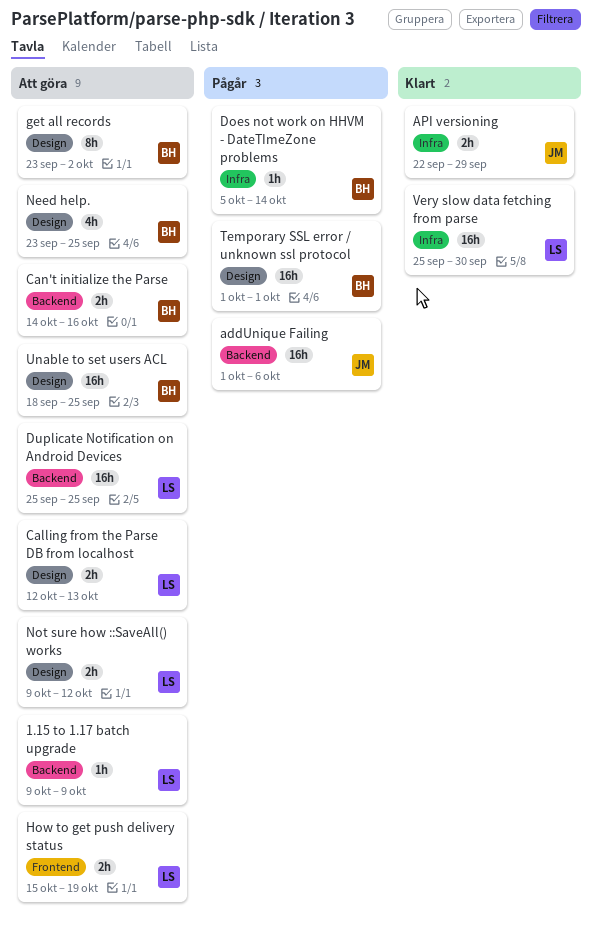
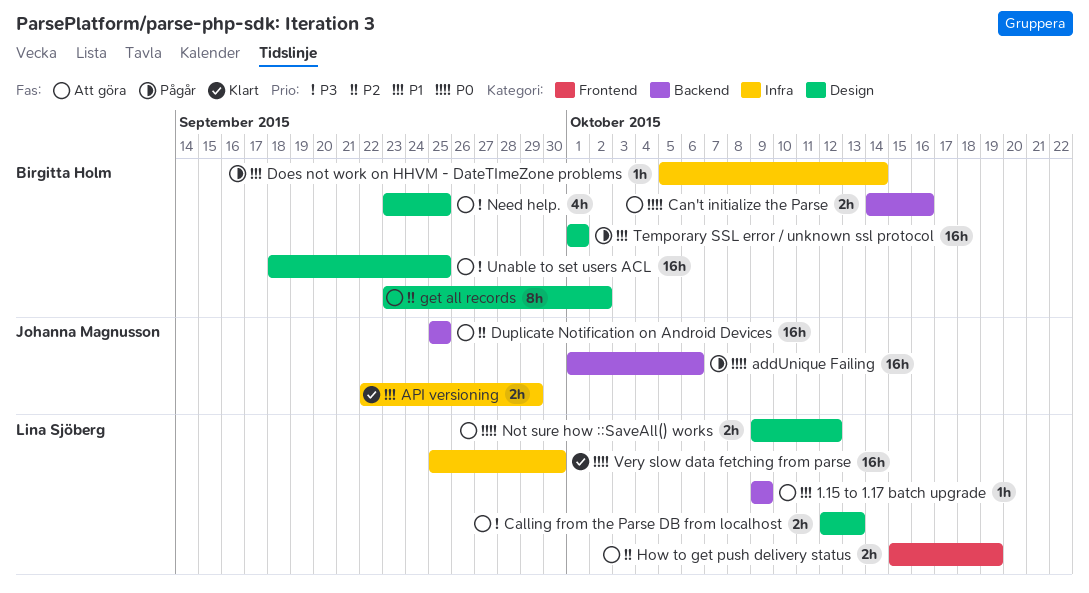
Duplicate Notification on Android Devices, owner: Lina Sjöberg -> Johanna Magnusson

